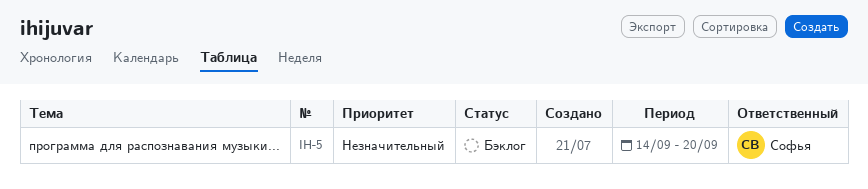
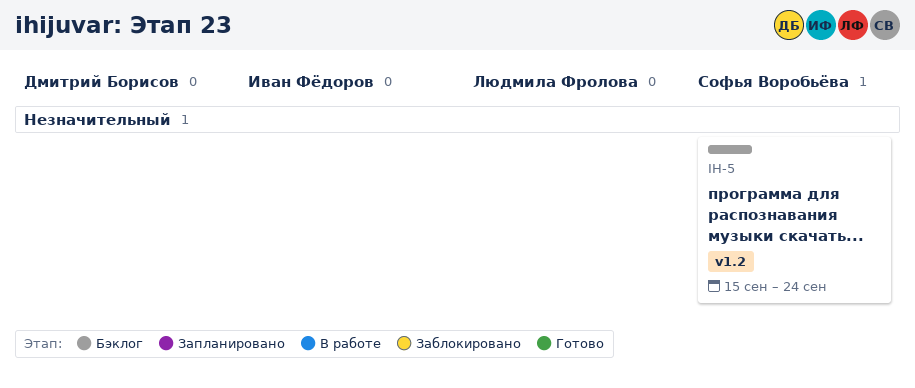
IH-5, start: Sep 14 -> Sep 15
IH-5, due: Sep 20 -> Sep 24

